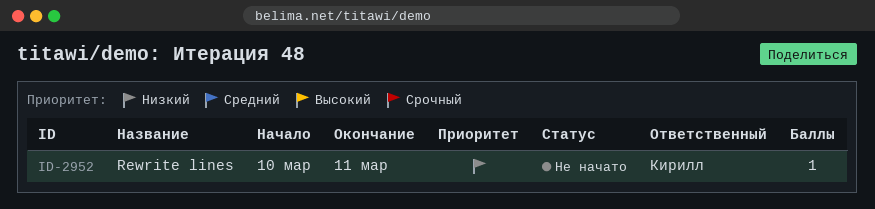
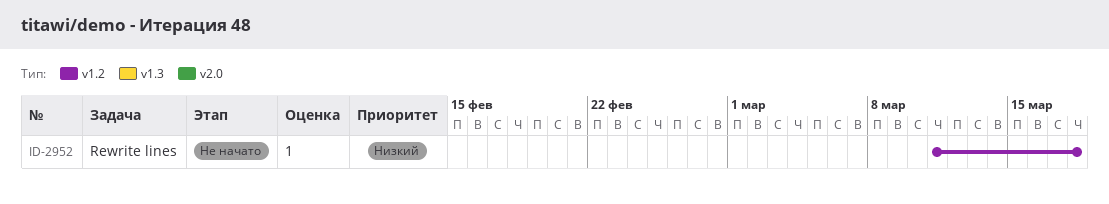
ID-2952, start: Mar 10 -> Mar 11
ID-2952, due: Mar 11 -> Mar 18

